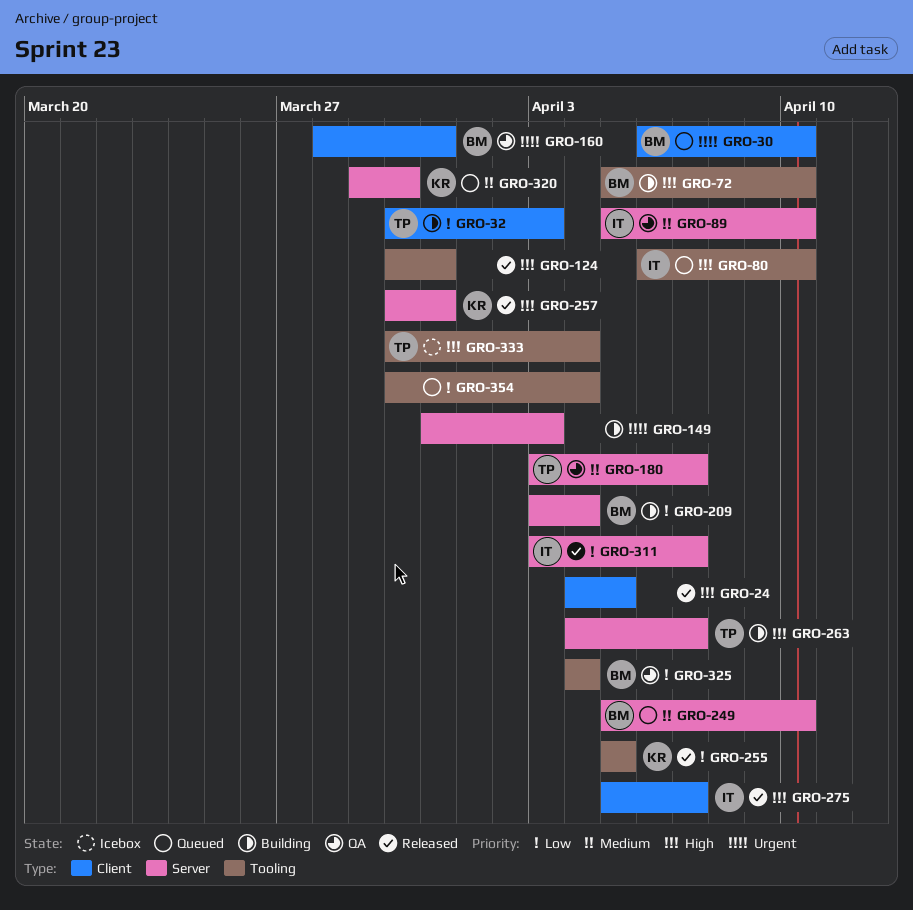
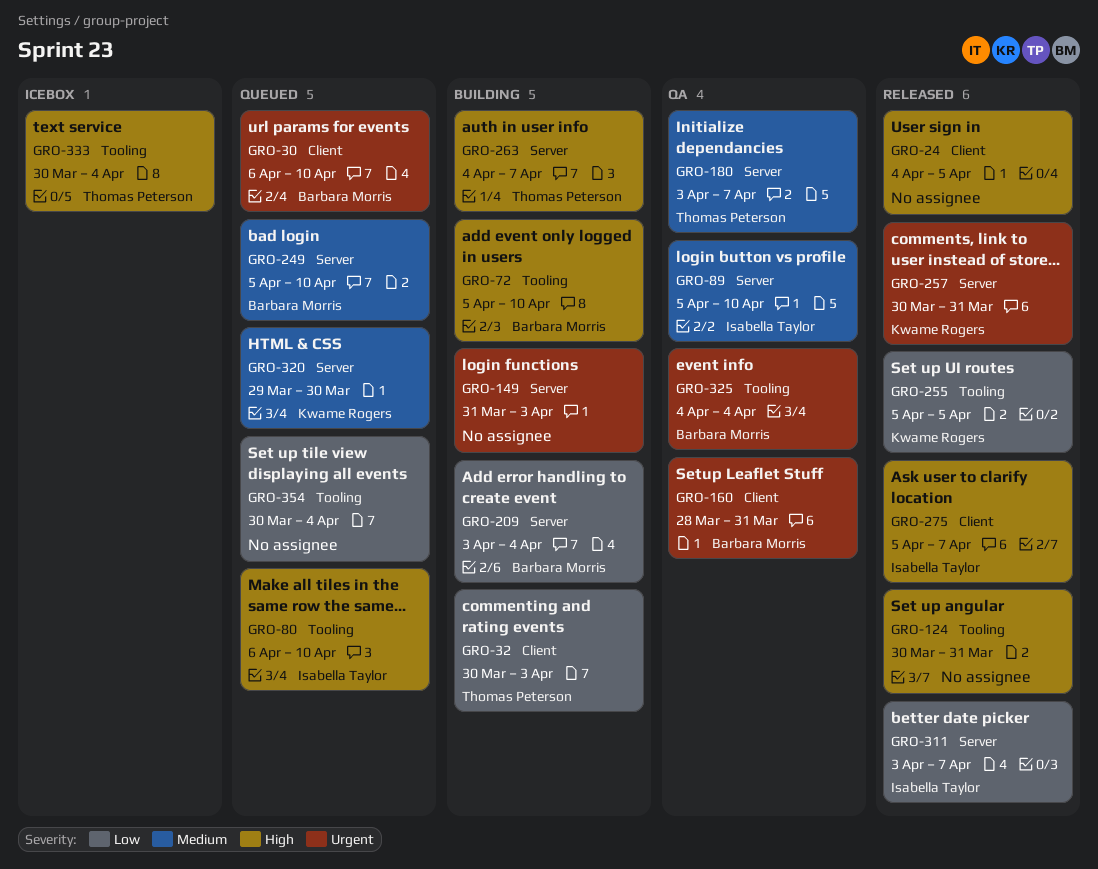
GRO-257, priority: High -> Urgent
GRO-325, priority: Low -> Urgent

